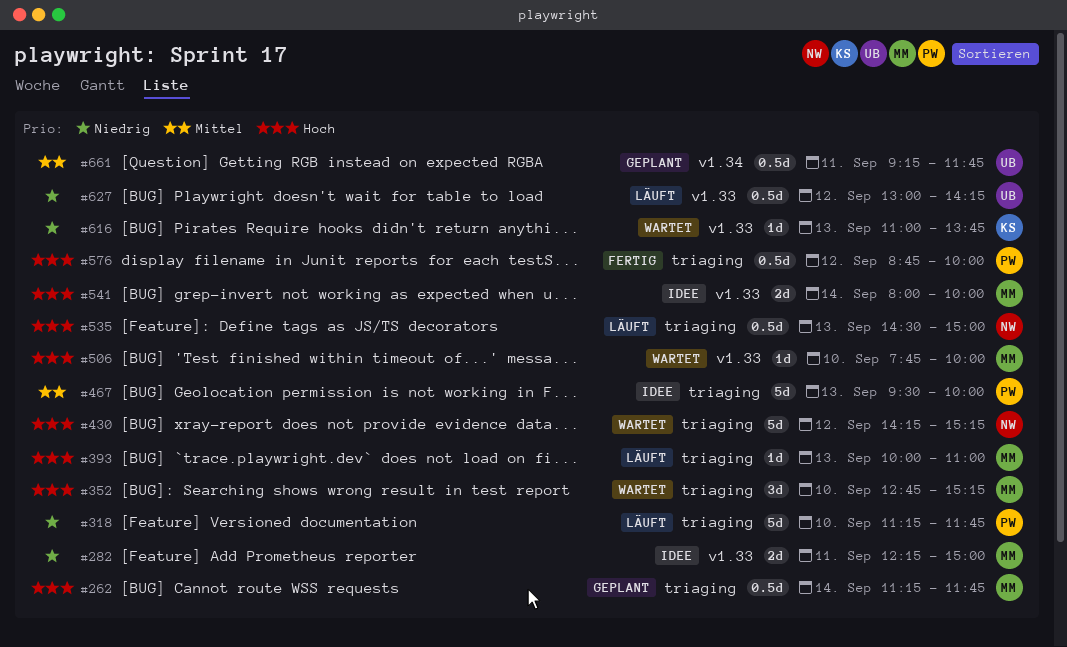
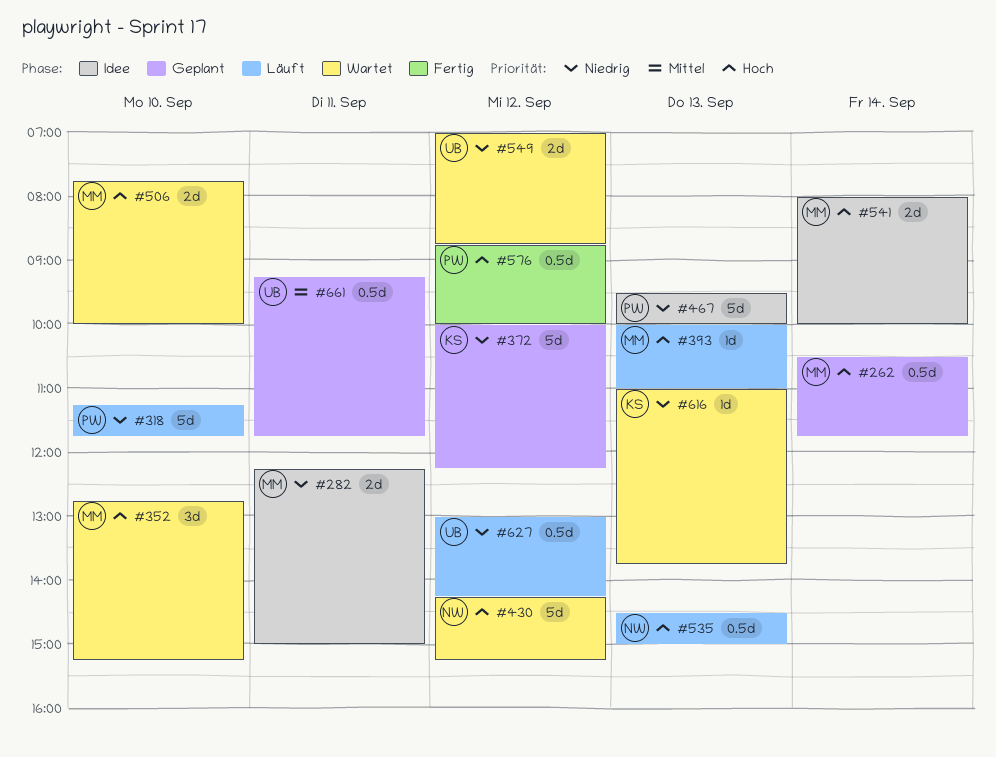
#262, begins: 11:15 -> 10:30
#372: none -> present
#467, priority: Mittel -> Niedrig
#506, estimate: 1d -> 2d
#549: none -> present

